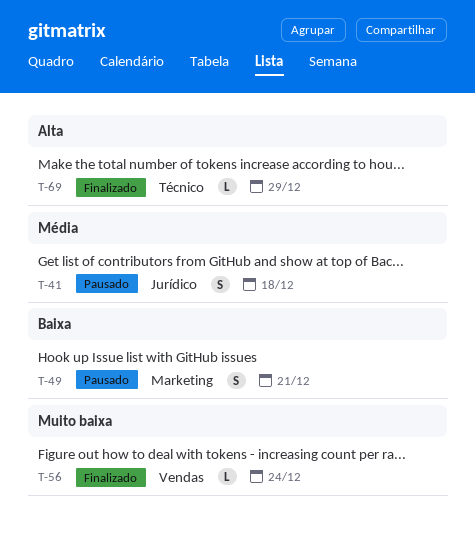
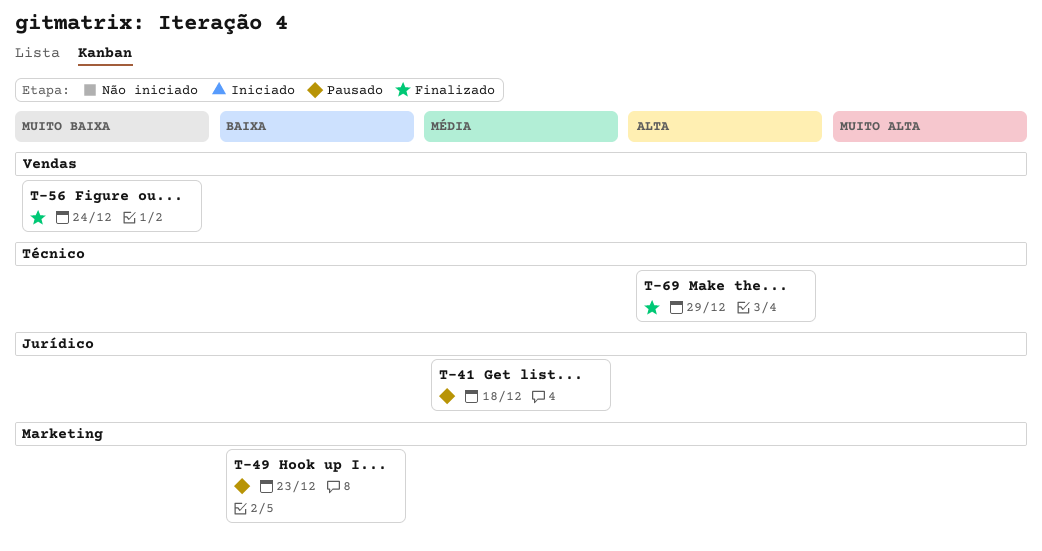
T-49, due: Dec 21 -> Dec 23

